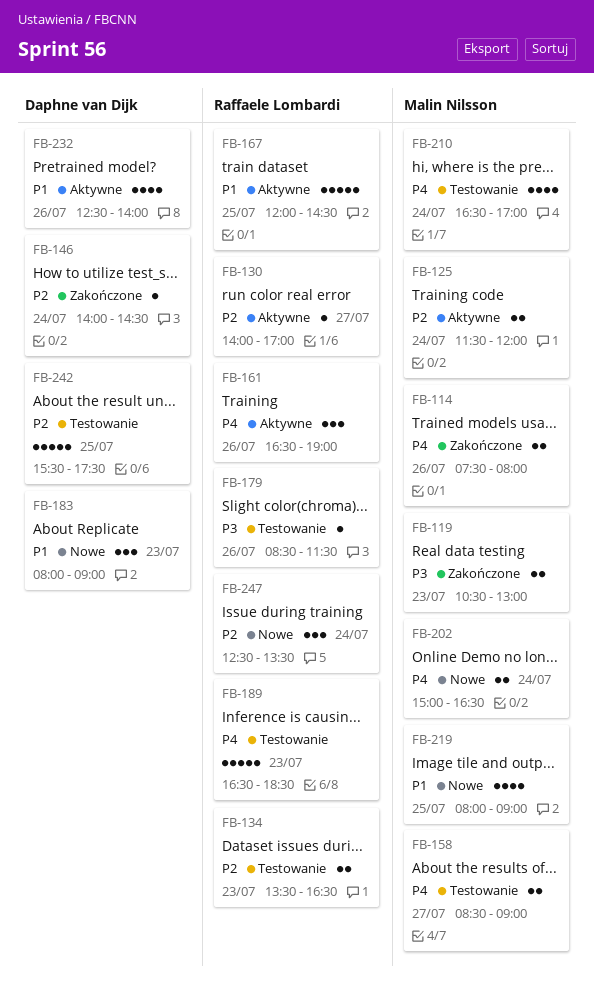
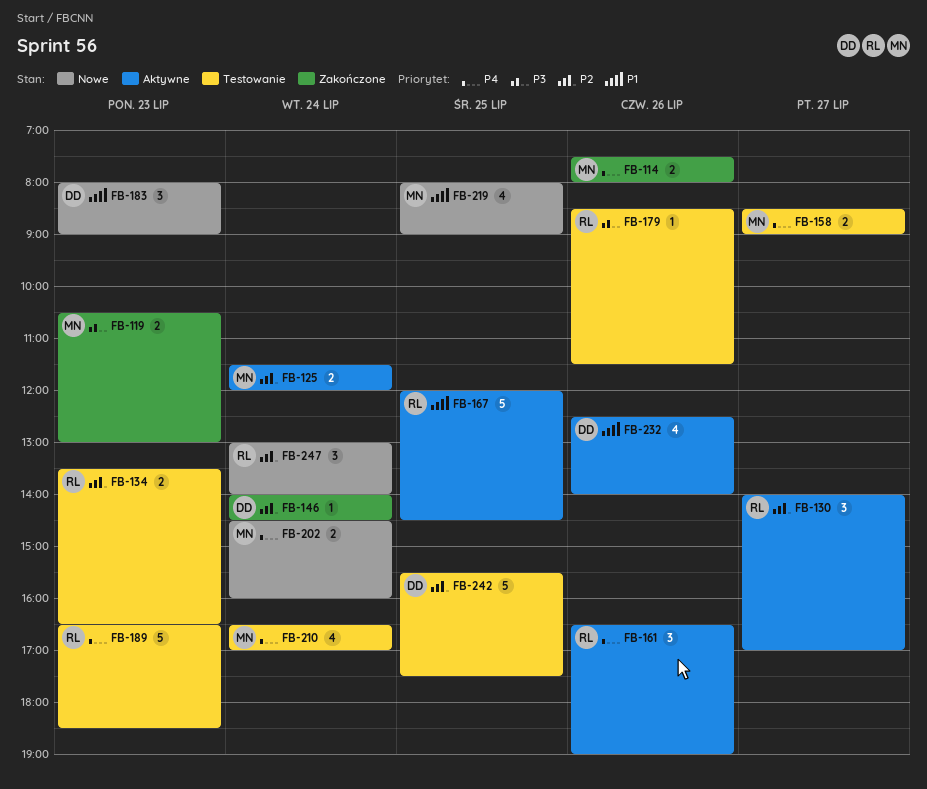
FB-130, estimate: 1 -> 3
FB-202, begins: 15:00 -> 14:30
FB-202, ends: 16:30 -> 16:00
FB-247, begins: 12:30 -> 13:00
FB-247, ends: 13:30 -> 14:00

